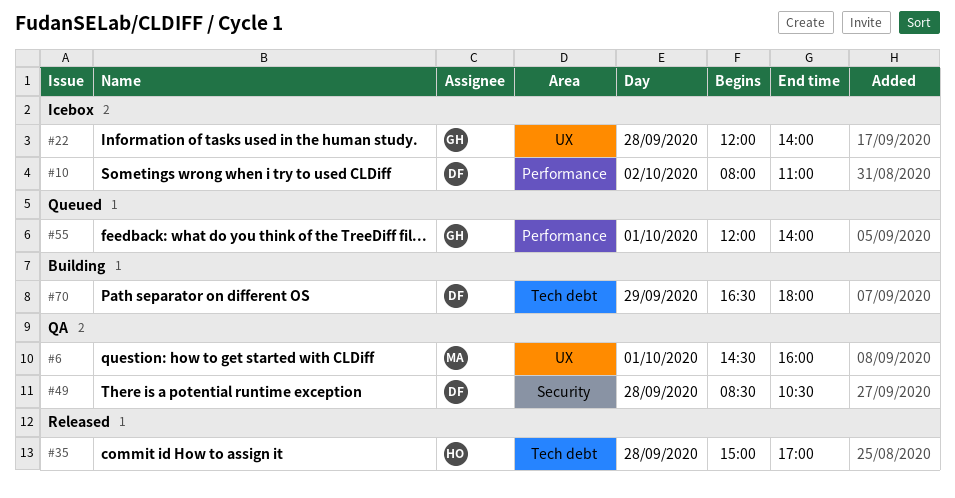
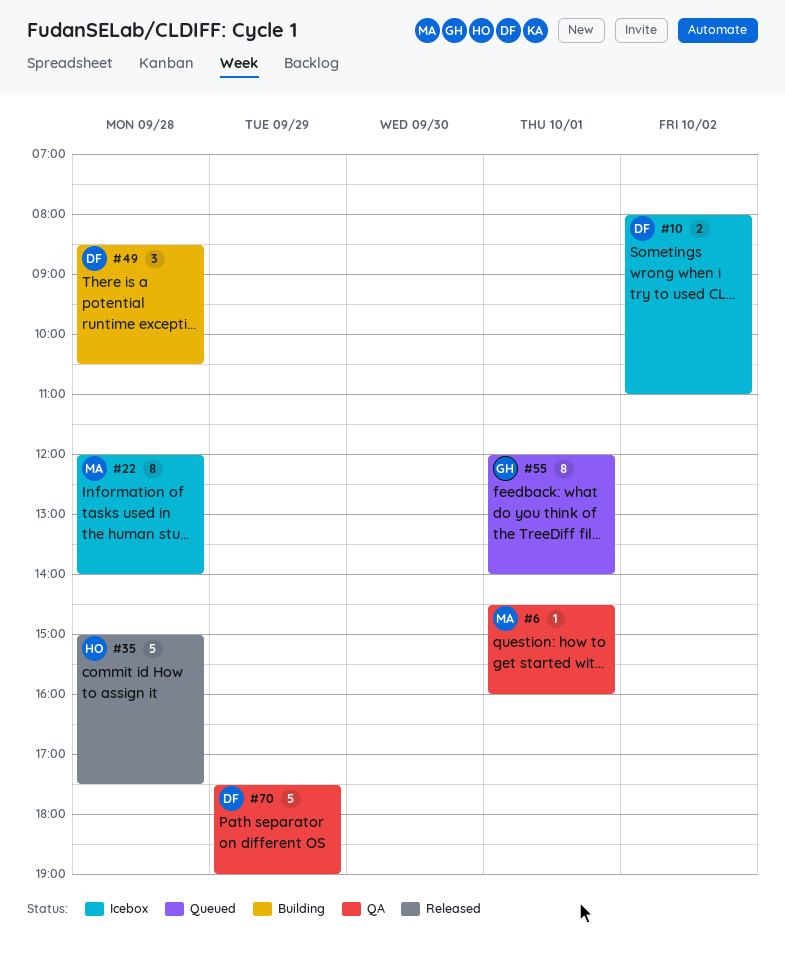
#22, owner: GH -> MA
#35, ends: 17:00 -> 17:30
#49, status: QA -> Building
#70, status: Building -> QA
#70, begins: 16:30 -> 17:30
#70, ends: 18:00 -> 19:00

